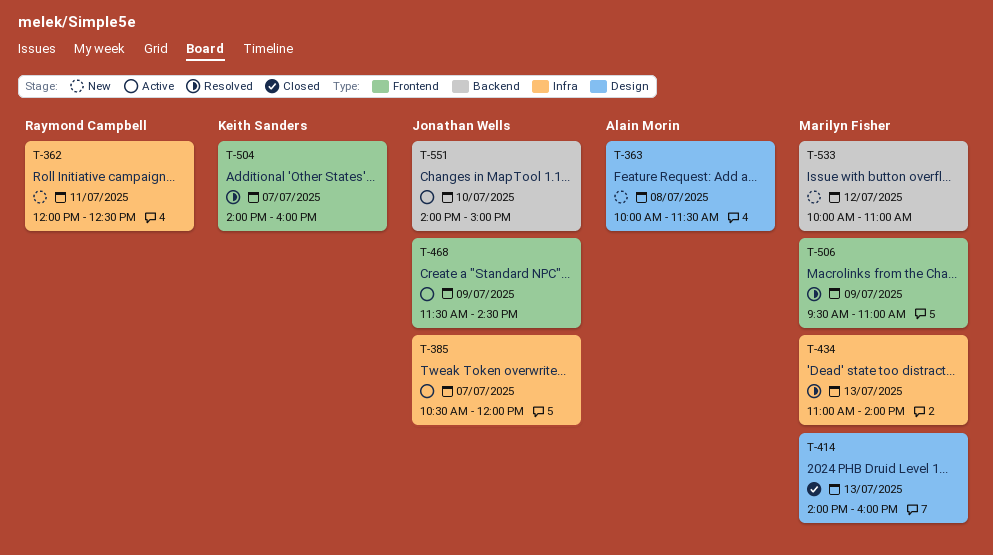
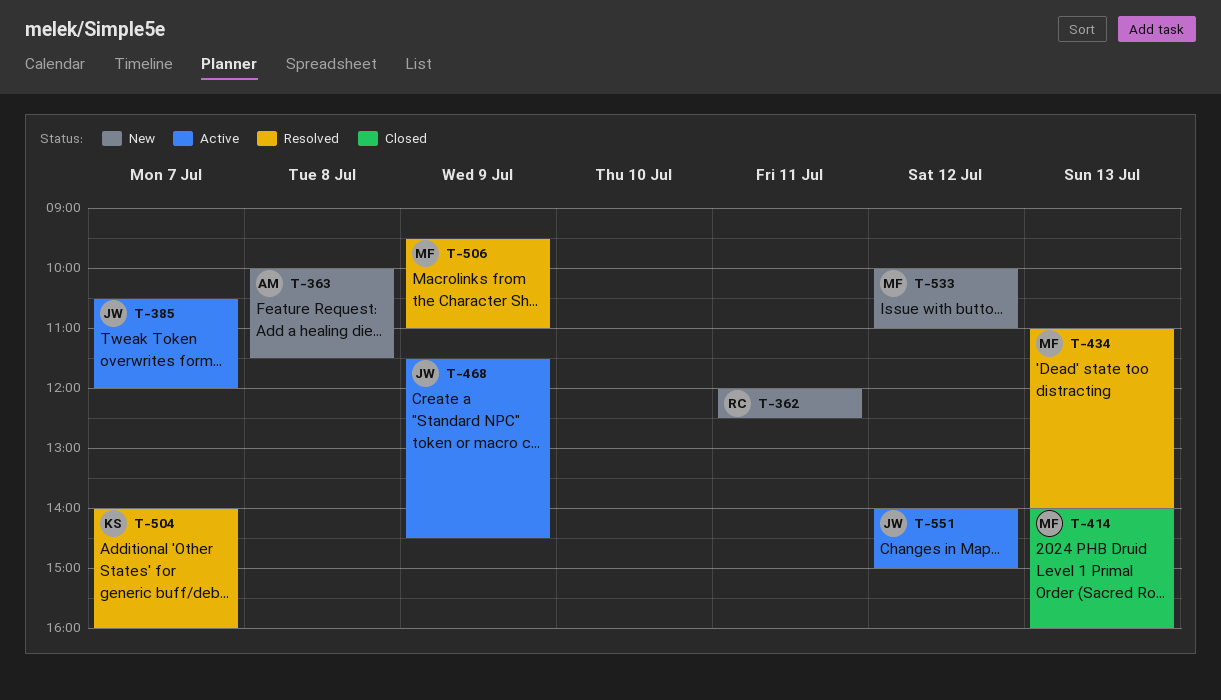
T-551, day: Jul 10 -> Jul 12

